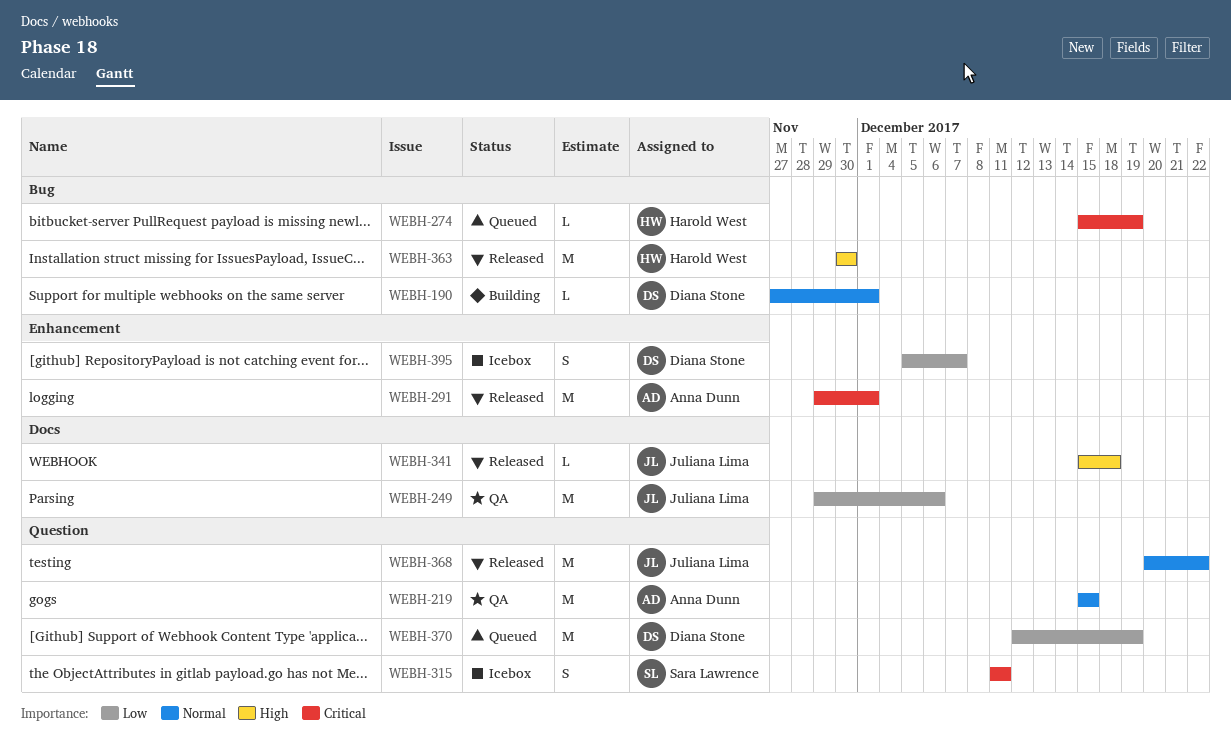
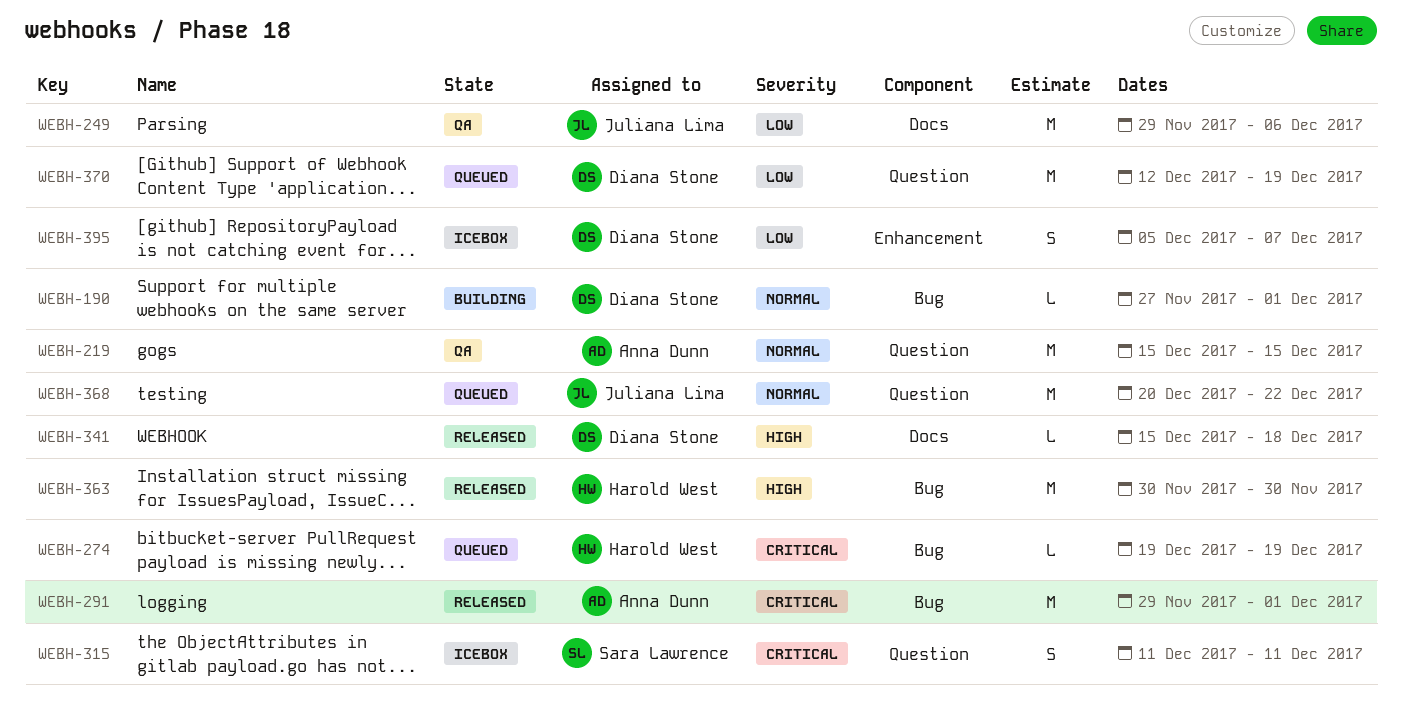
WEBH-274, start: Dec 15 -> Dec 19
WEBH-291, label: Enhancement -> Bug
WEBH-341, owner: Juliana Lima -> Diana Stone
WEBH-368, status: Released -> Queued

